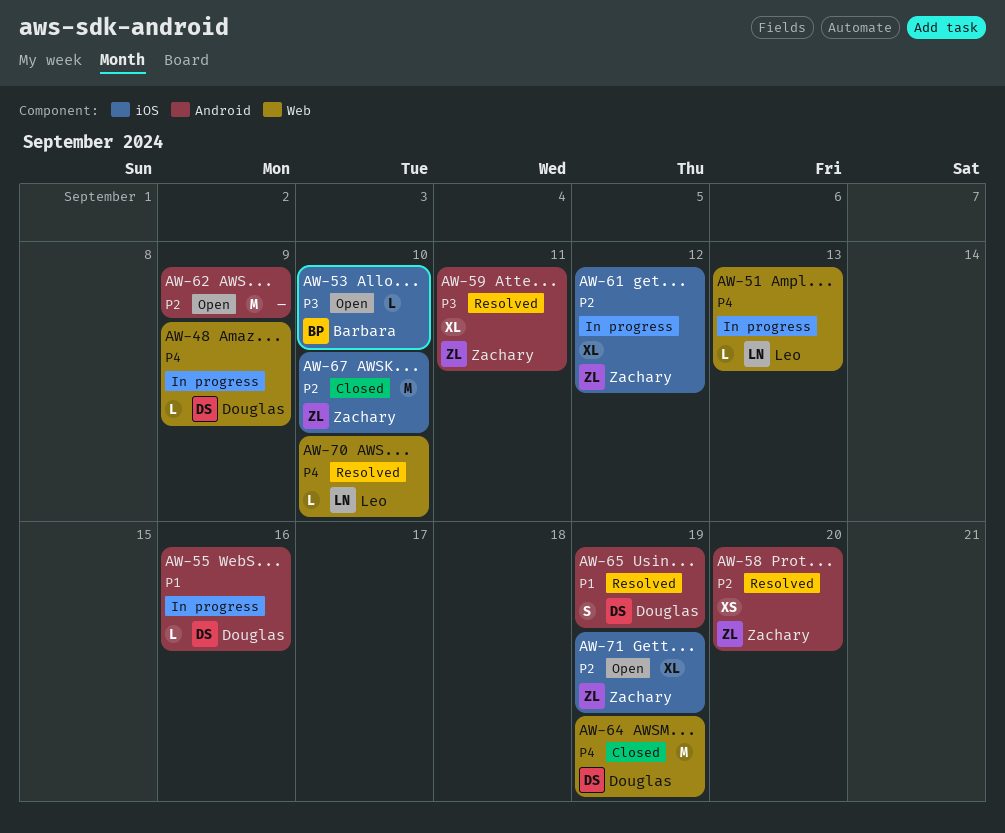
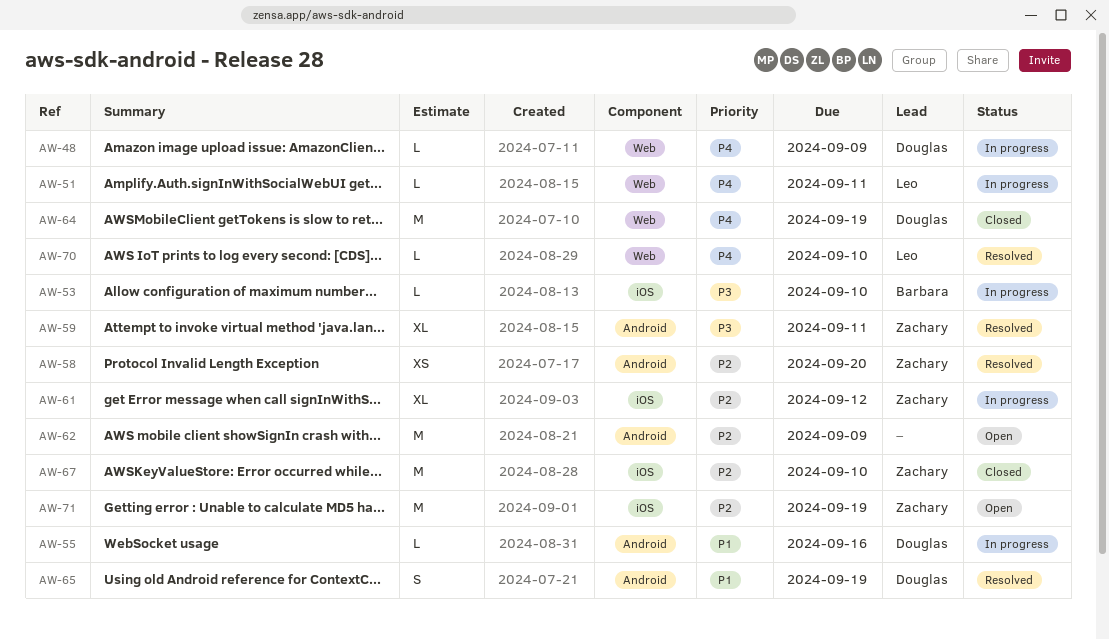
AW-51, due: Sep 13 -> Sep 11
AW-53, status: Open -> In progress
AW-71, estimate: XL -> M

